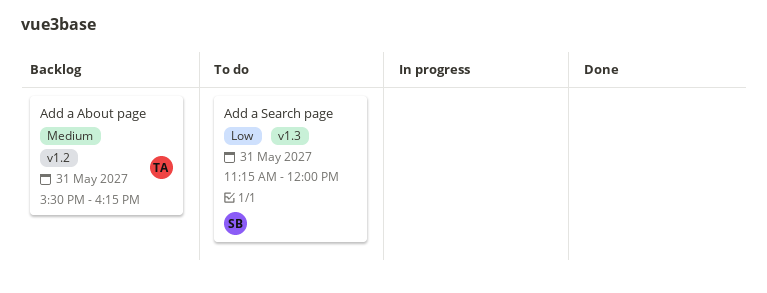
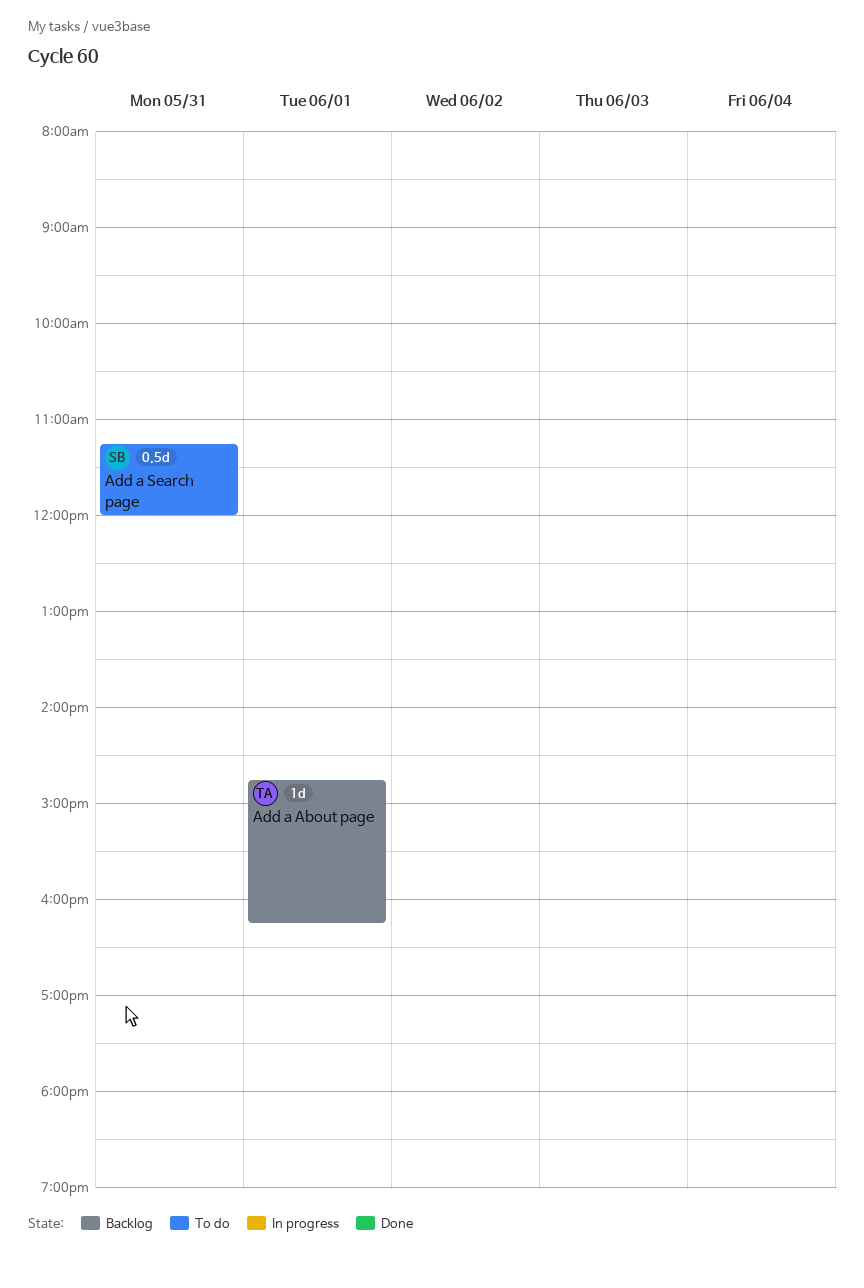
Add a About page, day: May 31 -> Jun 1
Add a About page, begins: 15:30 -> 14:45

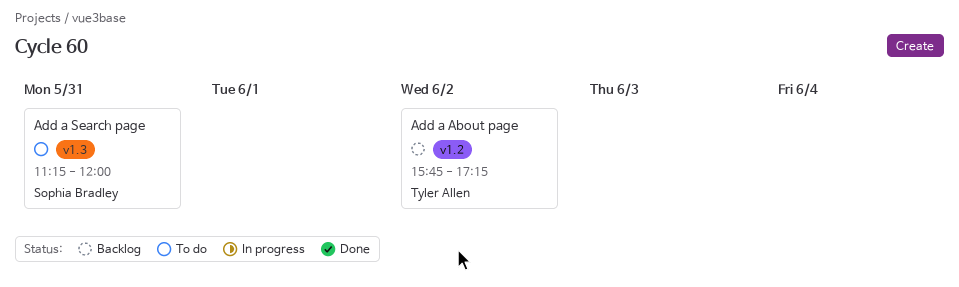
Add a About page, day: Jun 1 -> Jun 2
Add a About page, begins: 14:45 -> 15:45
Add a About page, ends: 16:15 -> 17:15

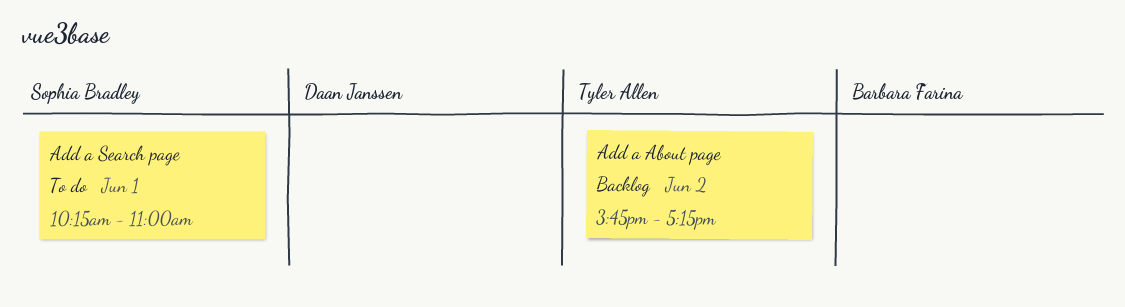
Add a Search page, day: May 31 -> Jun 1
Add a Search page, begins: 11:15 -> 10:15
Add a Search page, ends: 12:00 -> 11:00

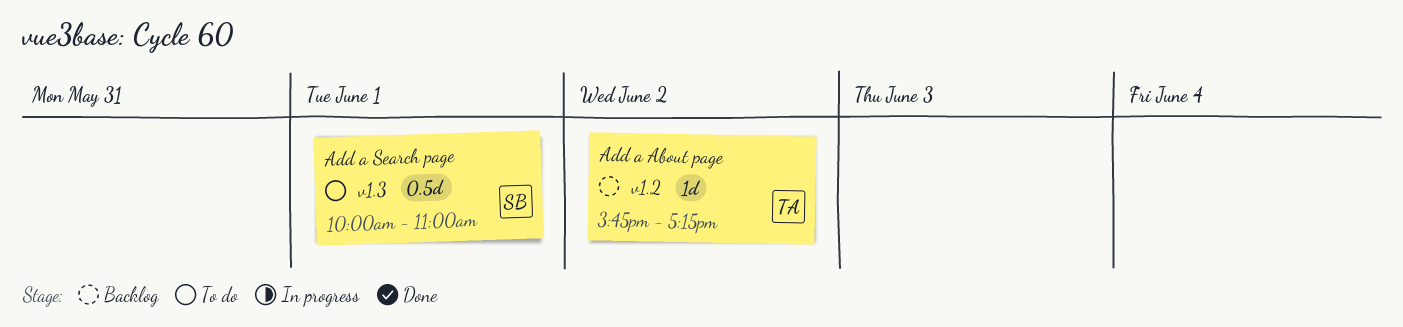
Add a Search page, begins: 10:15 -> 10:00

